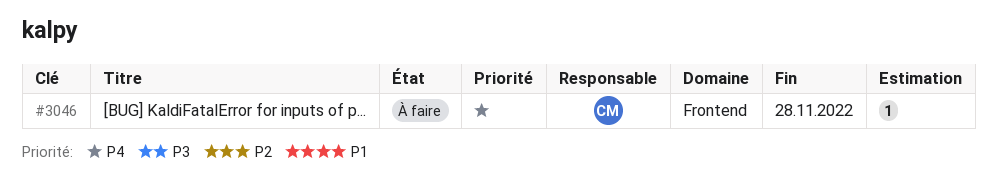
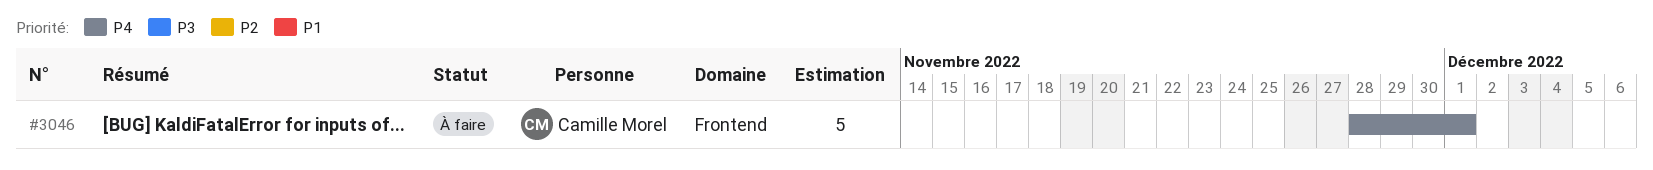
#3046, estimate: 1 -> 5
#3046, due: Nov 28 -> Dec 1

